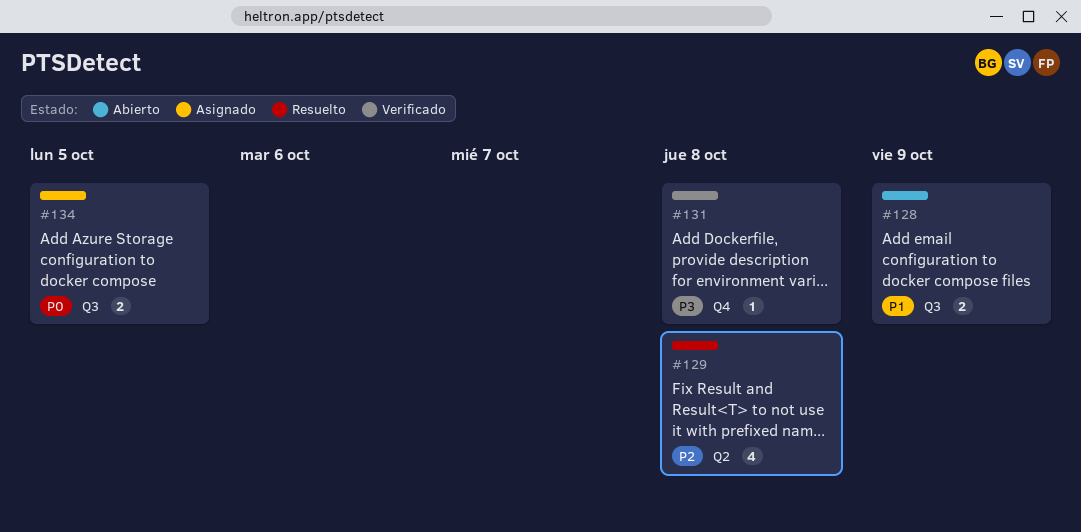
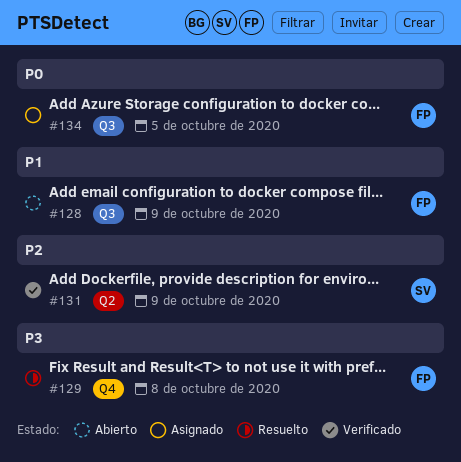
#129, priority: P2 -> P3
#129, label: Q2 -> Q4
#131, priority: P3 -> P2
#131, label: Q4 -> Q2
#131, due: Oct 8 -> Oct 9

